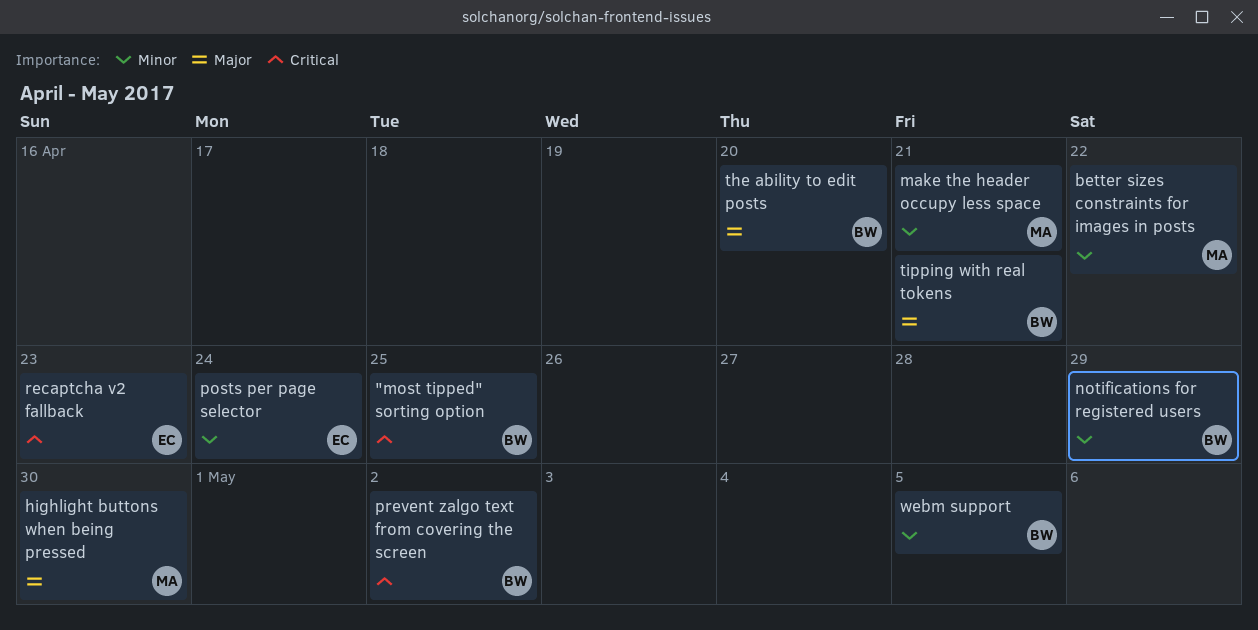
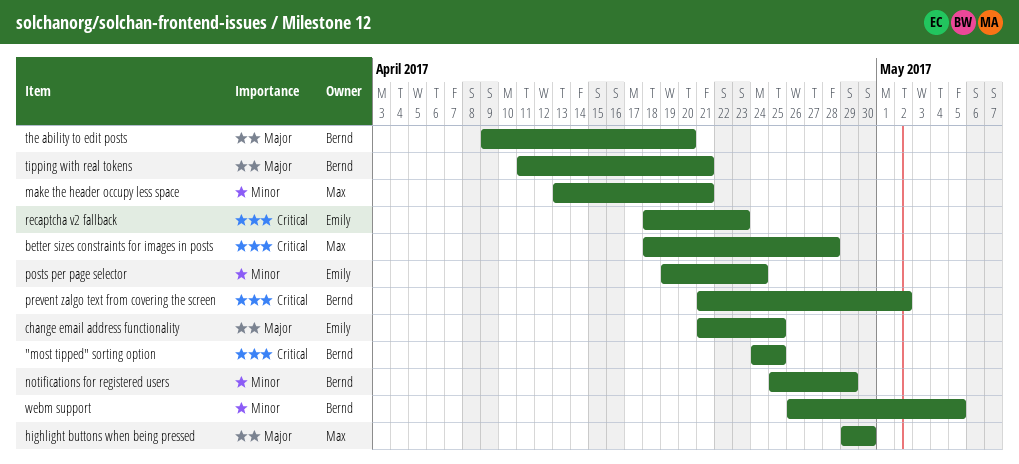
better sizes constraints for images in posts, priority: Minor -> Critical
better sizes constraints for images in posts, due: Apr 22 -> Apr 28
change email address functionality: none -> present

